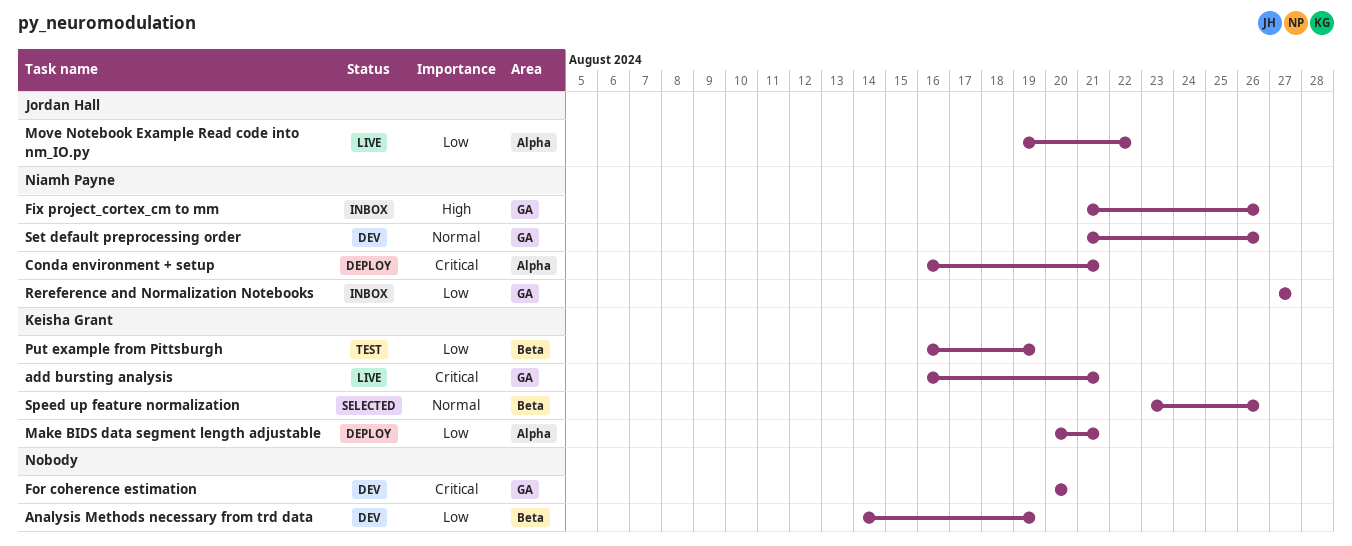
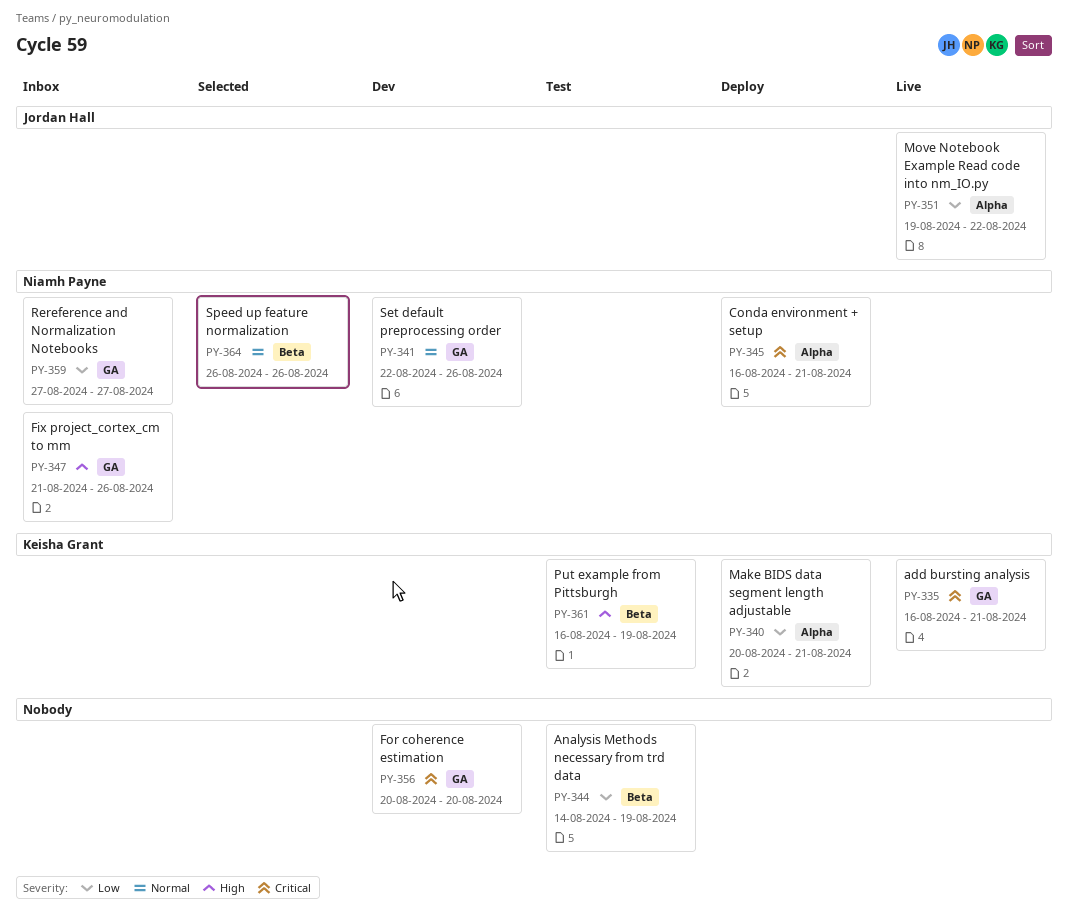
Analysis Methods necessary from trd data, status: Dev -> Test
Put example from Pittsburgh, priority: Low -> High
Set default preprocessing order, start: Aug 21 -> Aug 22
Speed up feature normalization, owner: Keisha Grant -> Niamh Payne
Speed up feature normalization, start: Aug 23 -> Aug 26

